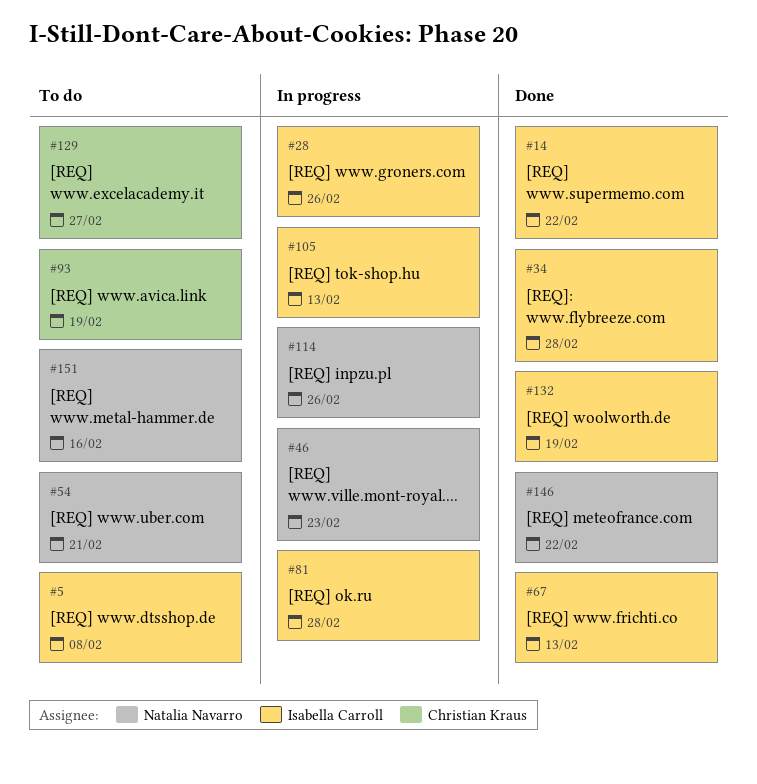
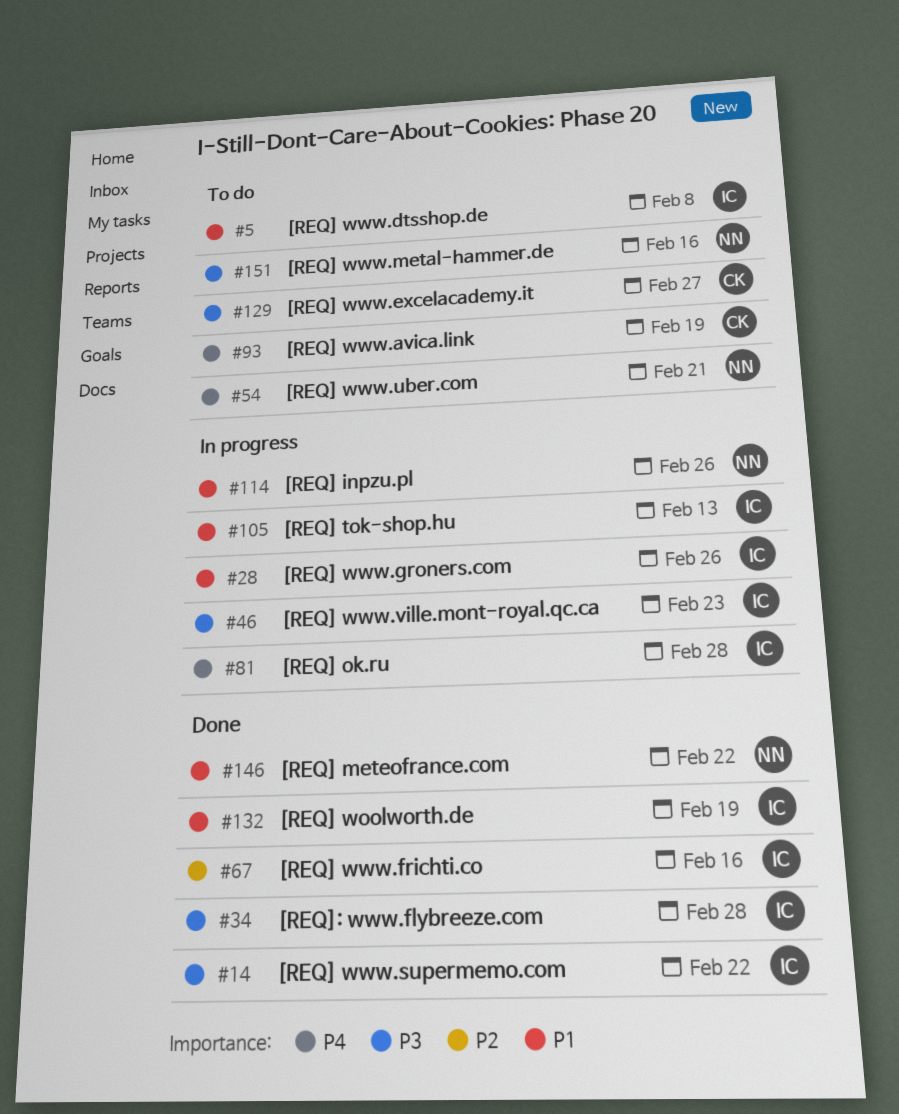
#46, owner: Natalia Navarro -> Isabella Carroll
#67, due: Feb 13 -> Feb 16

